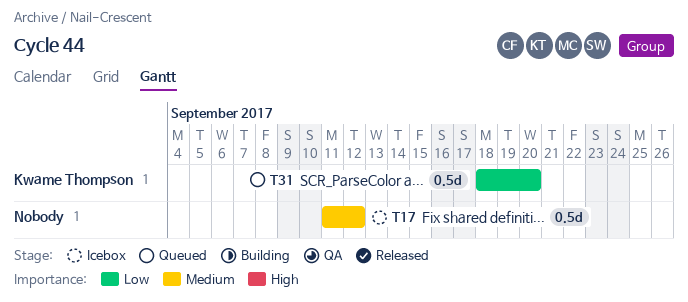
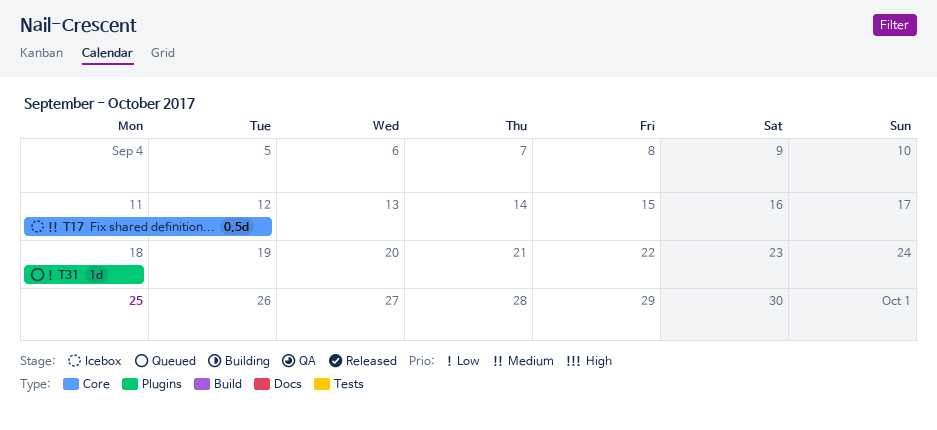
T31, estimate: 0.5d -> 1d
T31, due: Sep 20 -> Sep 18

